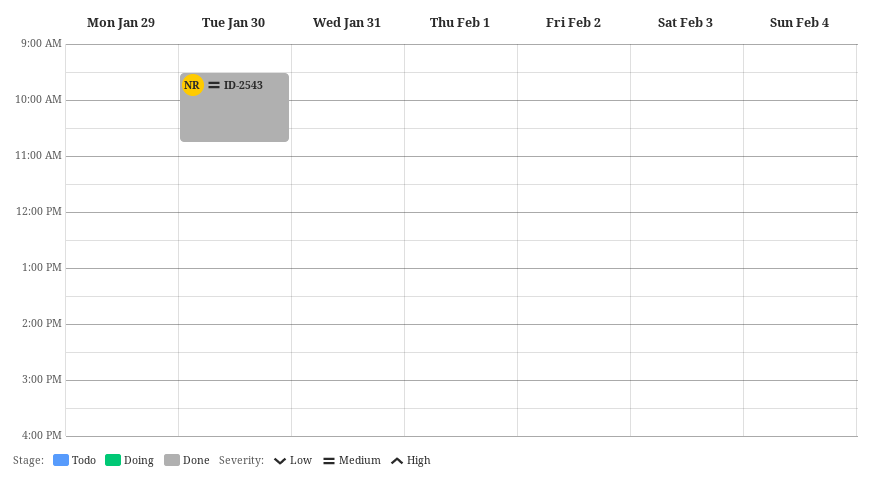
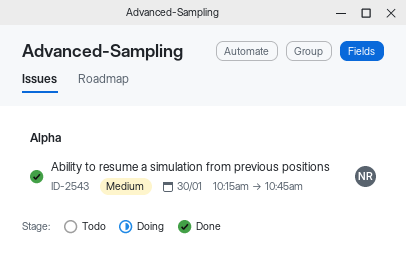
ID-2543, begins: 09:30 -> 10:15

